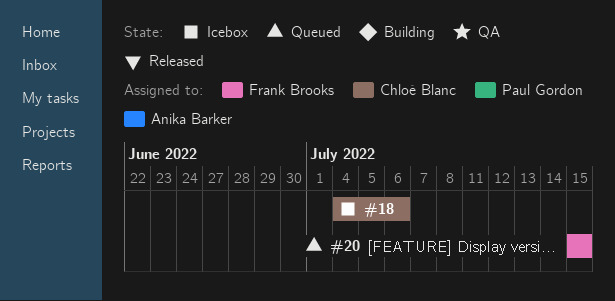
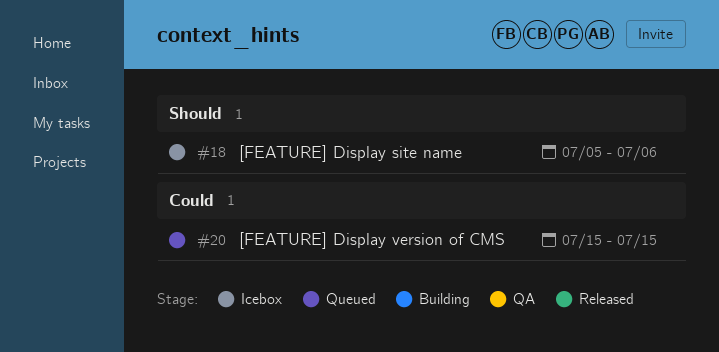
#18, start: Jul 4 -> Jul 5

